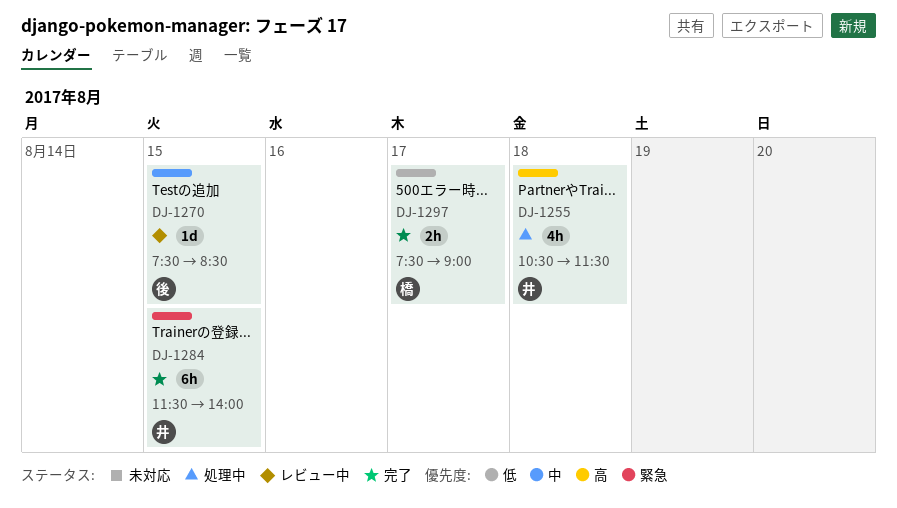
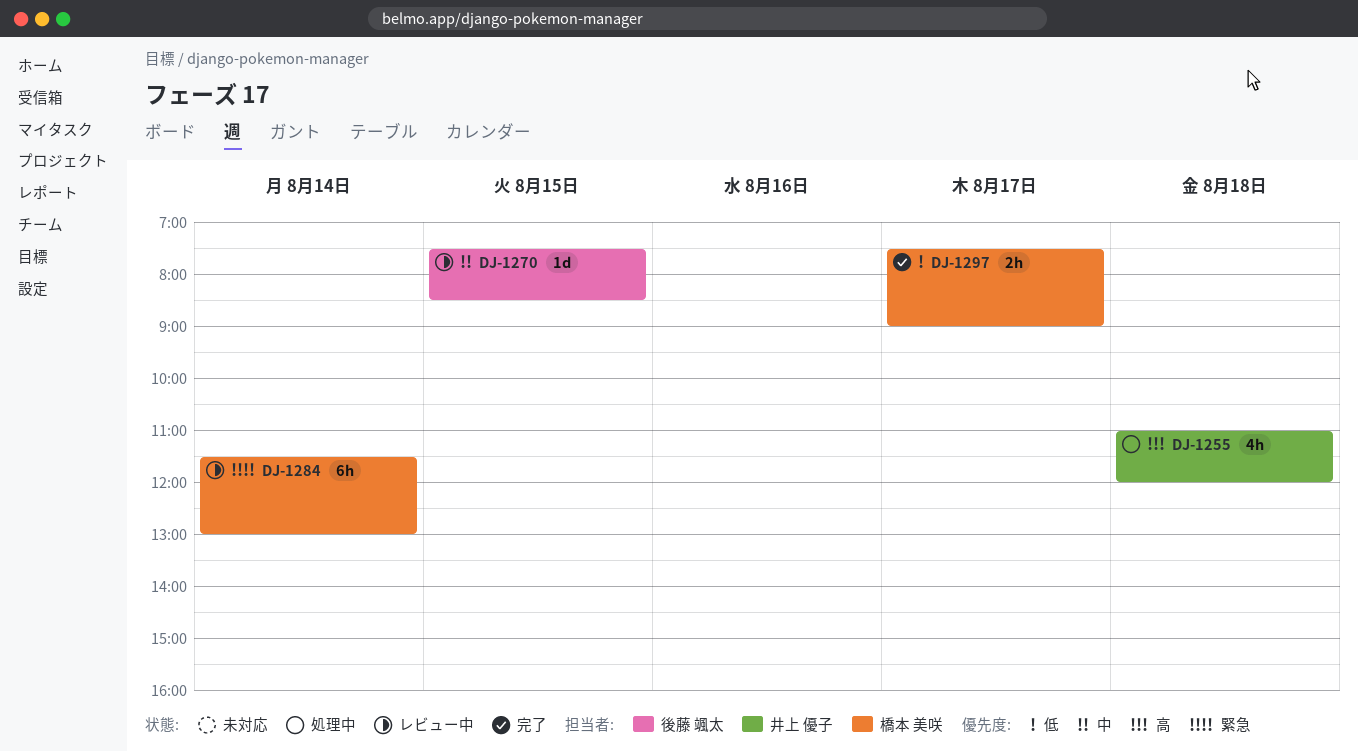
DJ-1255, begins: 10:30 -> 11:00
DJ-1255, ends: 11:30 -> 12:00
DJ-1284, status: 完了 -> レビュー中
DJ-1284, owner: 井上 優子 -> 橋本 美咲
DJ-1284, day: Aug 15 -> Aug 14
DJ-1284, ends: 14:00 -> 13:00

